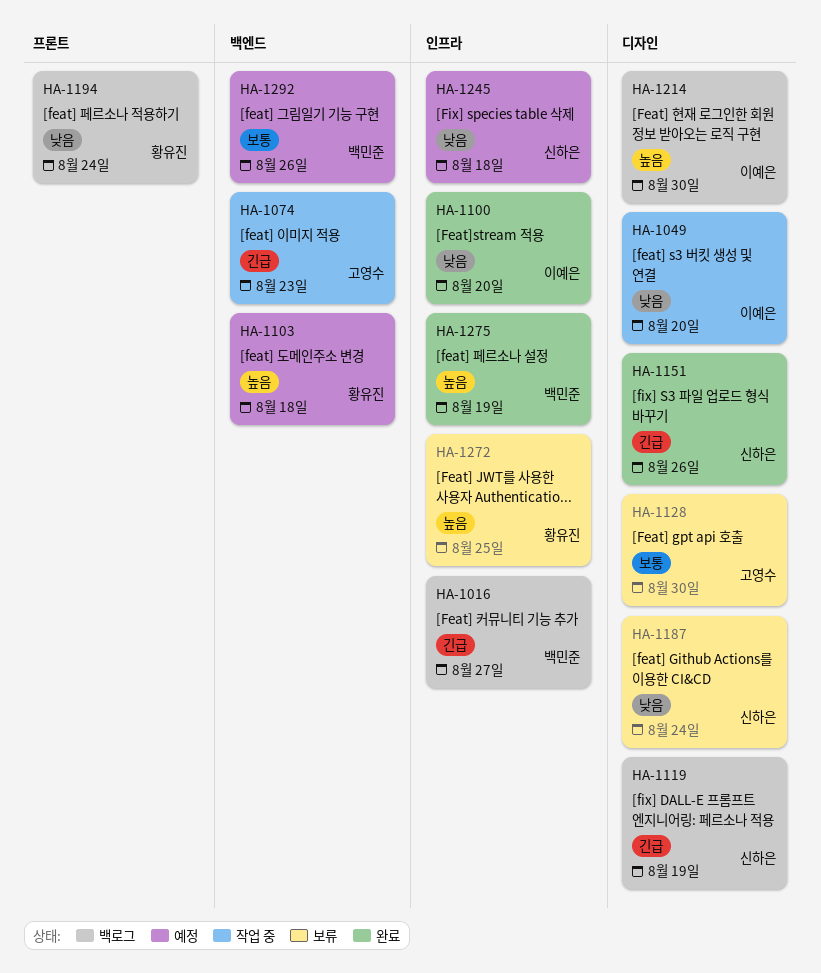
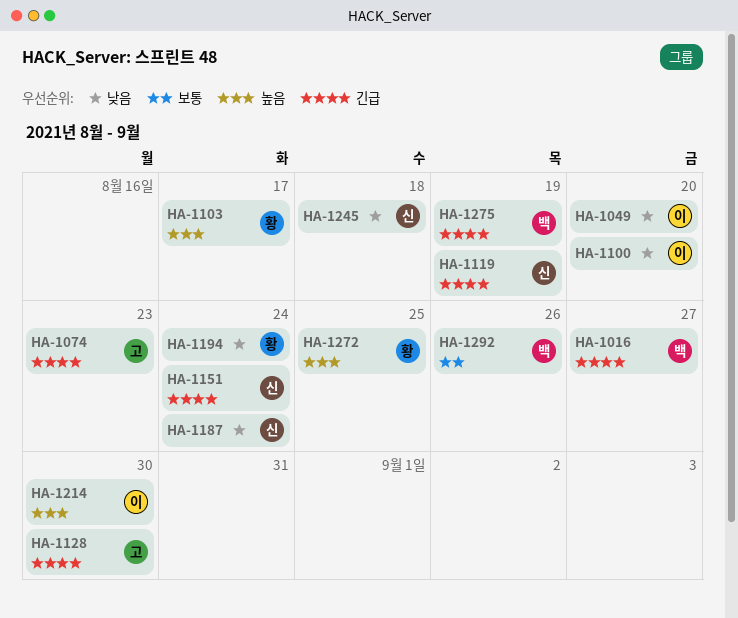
HA-1103, due: Aug 18 -> Aug 17
HA-1128, priority: 보통 -> 긴급
HA-1151, due: Aug 26 -> Aug 24
HA-1275, priority: 높음 -> 긴급

